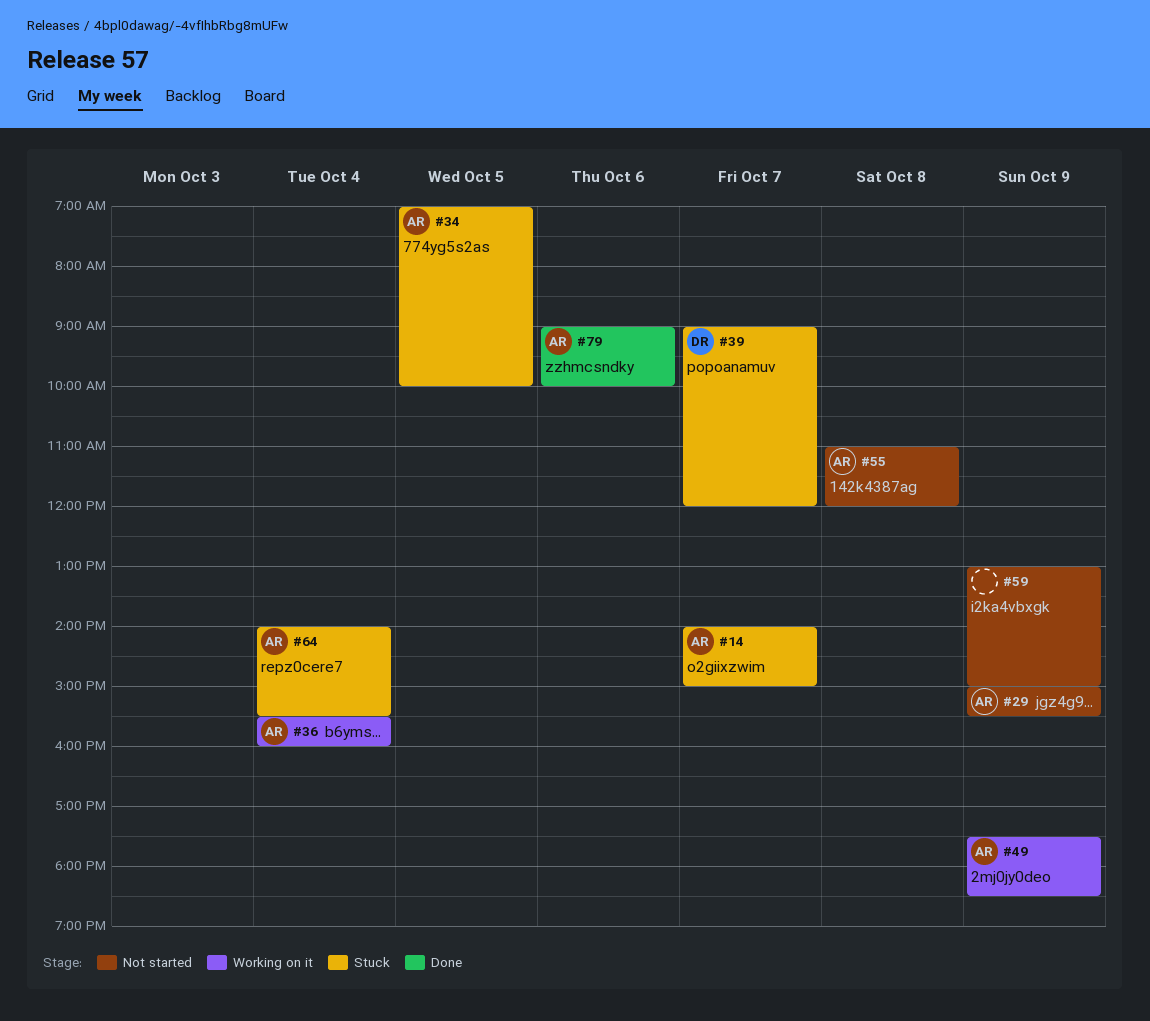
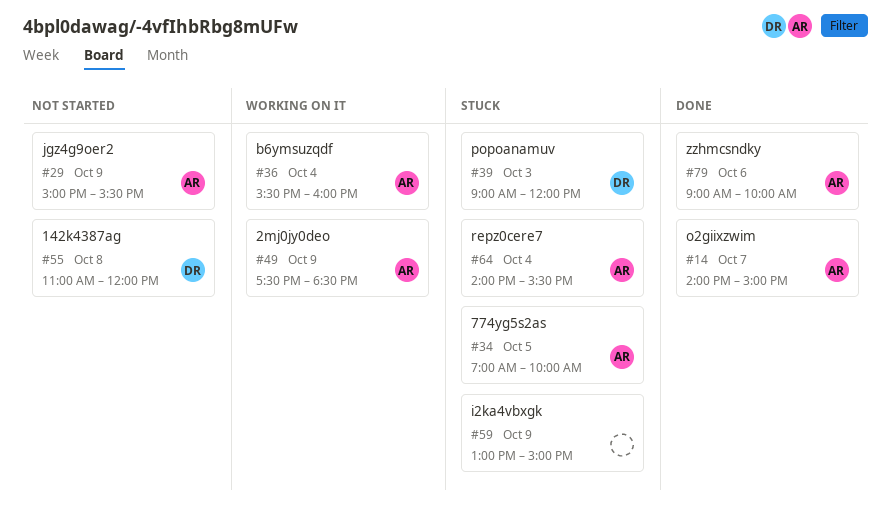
#14, status: Stuck -> Done
#39, day: Oct 7 -> Oct 3
#55, owner: AR -> DR
#59, status: Not started -> Stuck

